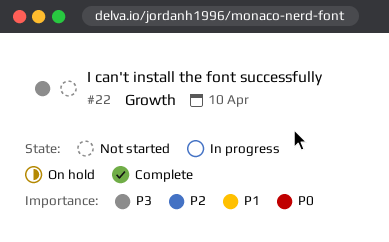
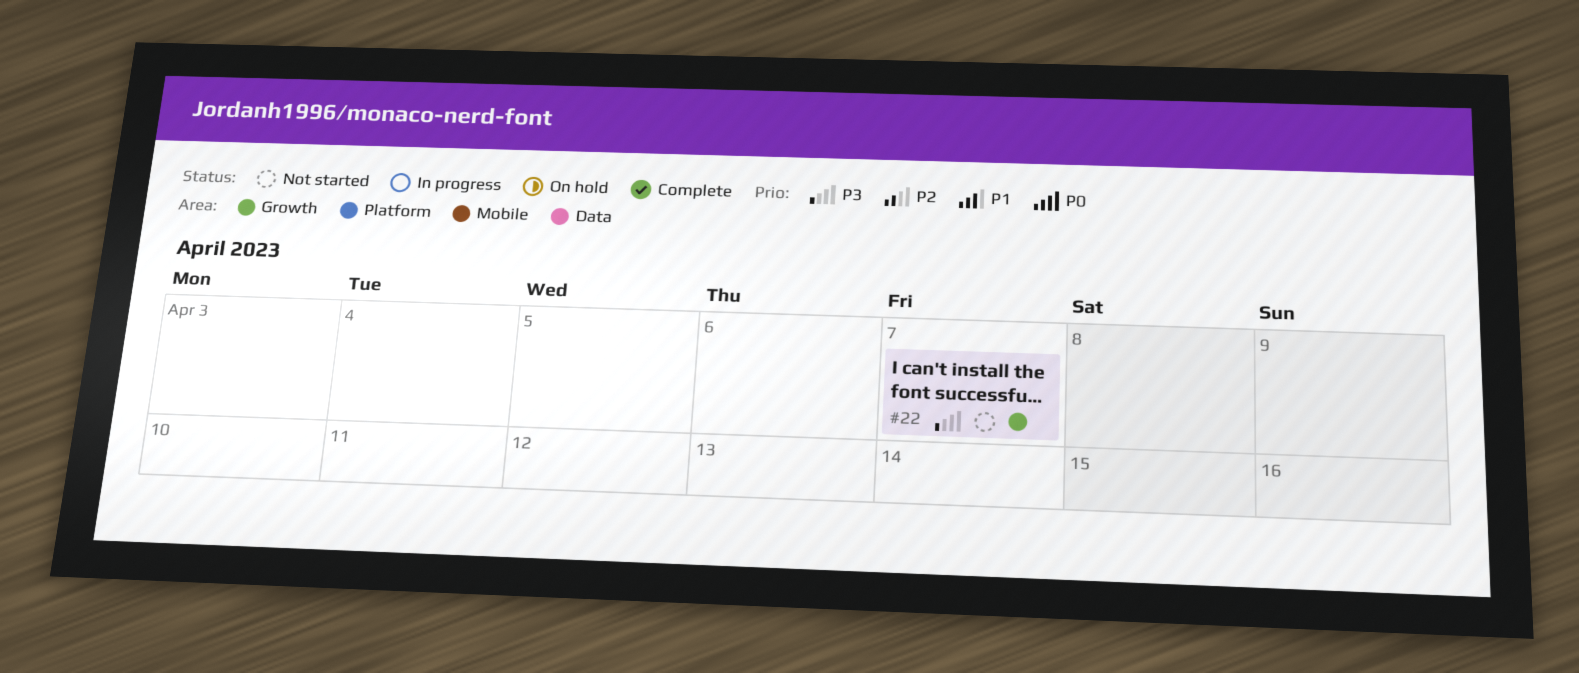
#22, due: Apr 10 -> Apr 7

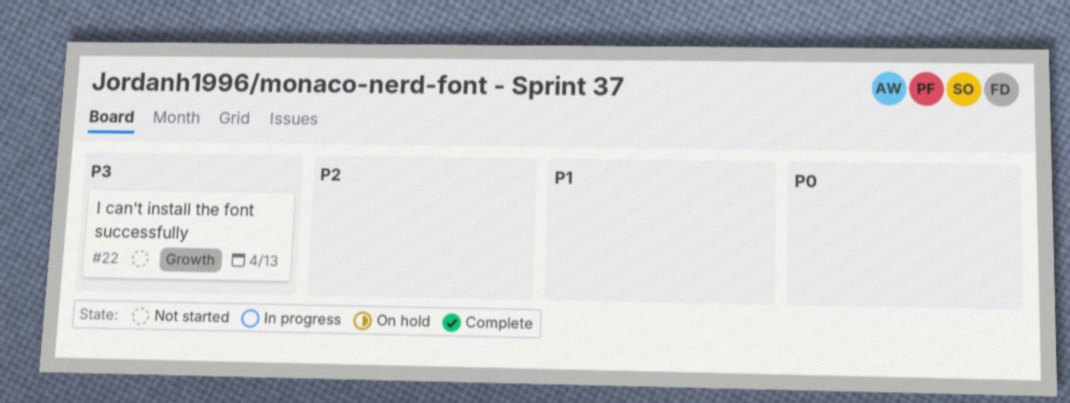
#22, due: Apr 7 -> Apr 13

